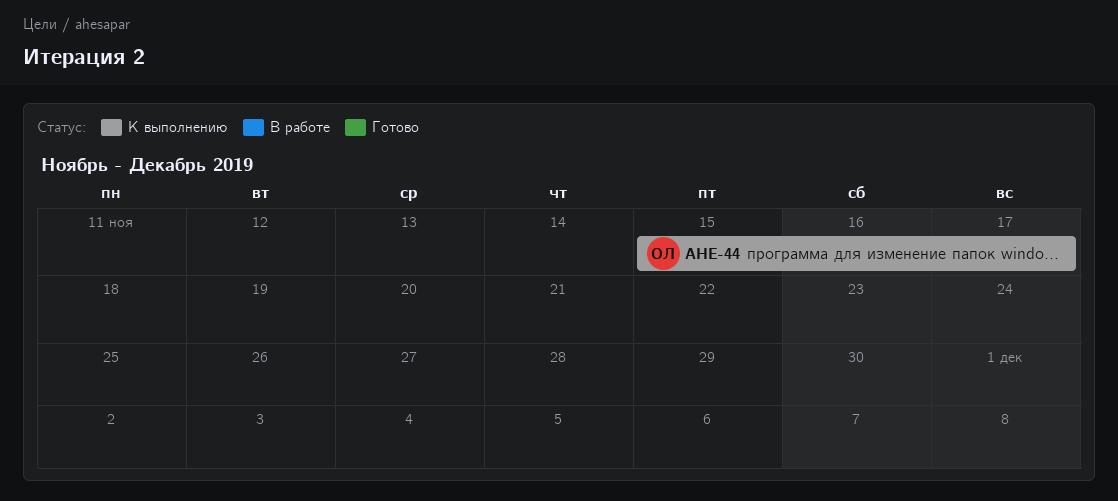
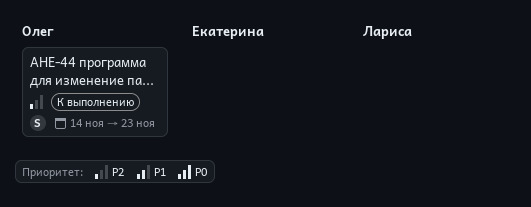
AHE-44, start: Nov 15 -> Nov 14
AHE-44, due: Nov 17 -> Nov 23

